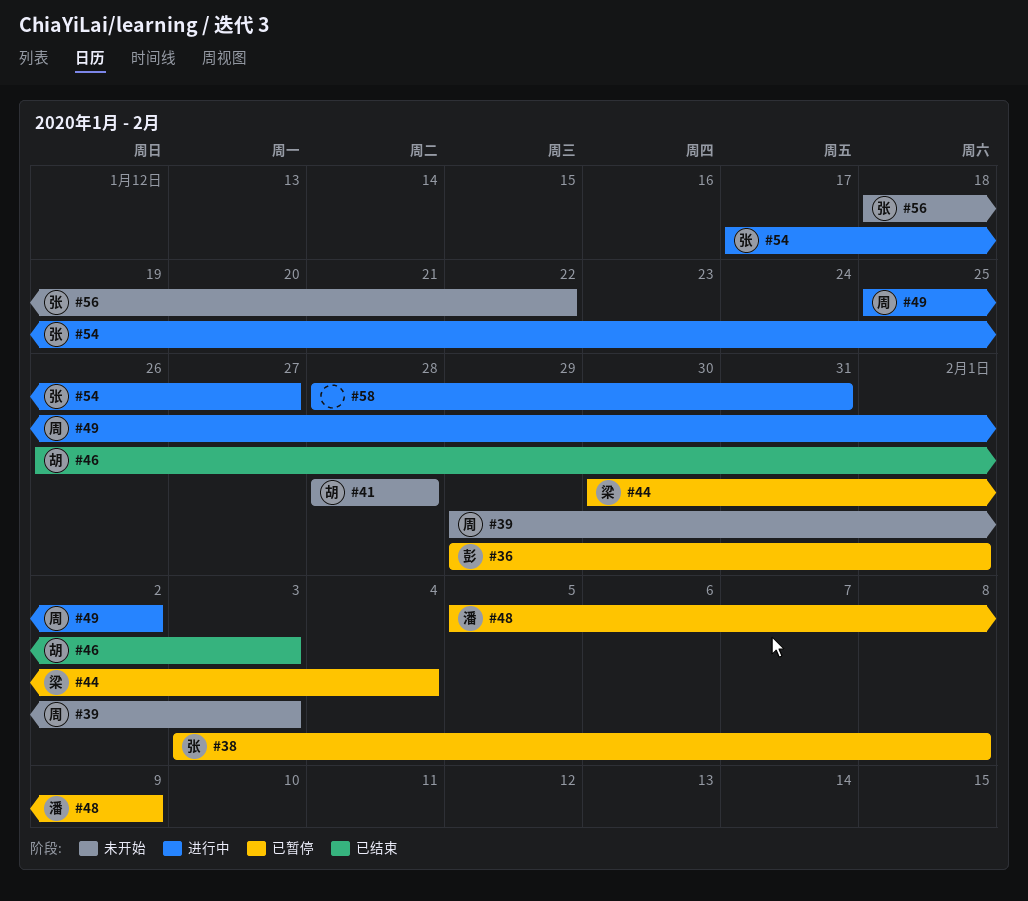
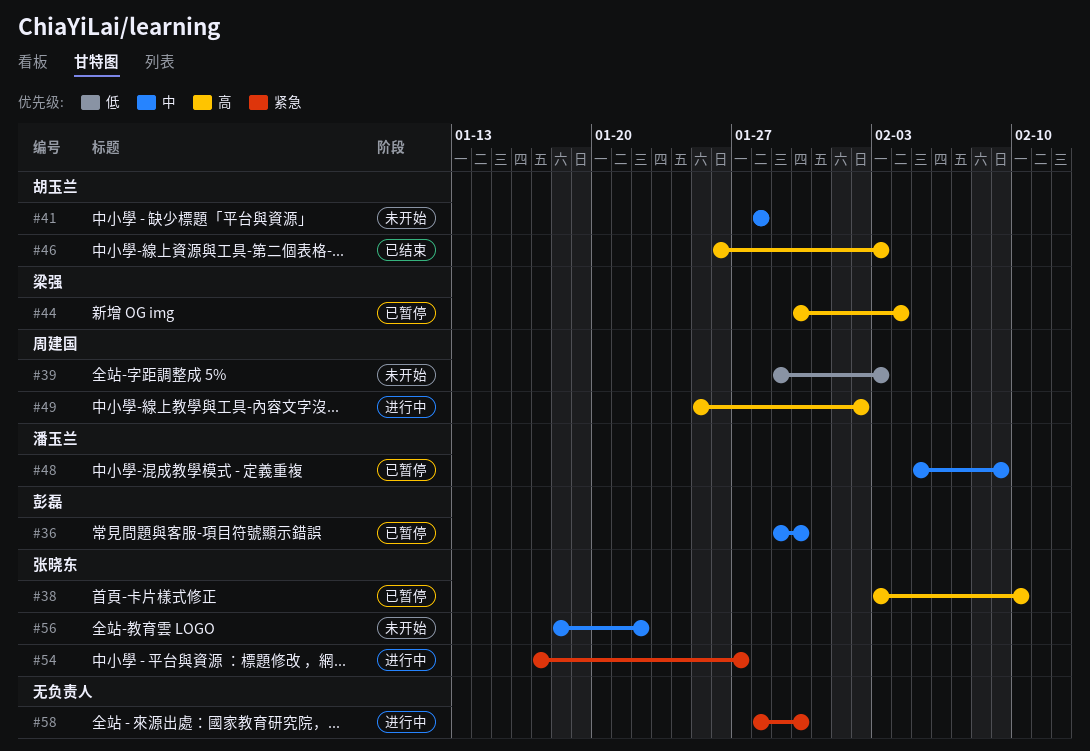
#36, due: Feb 1 -> Jan 30
#38, due: Feb 8 -> Feb 10
#58, due: Jan 31 -> Jan 30

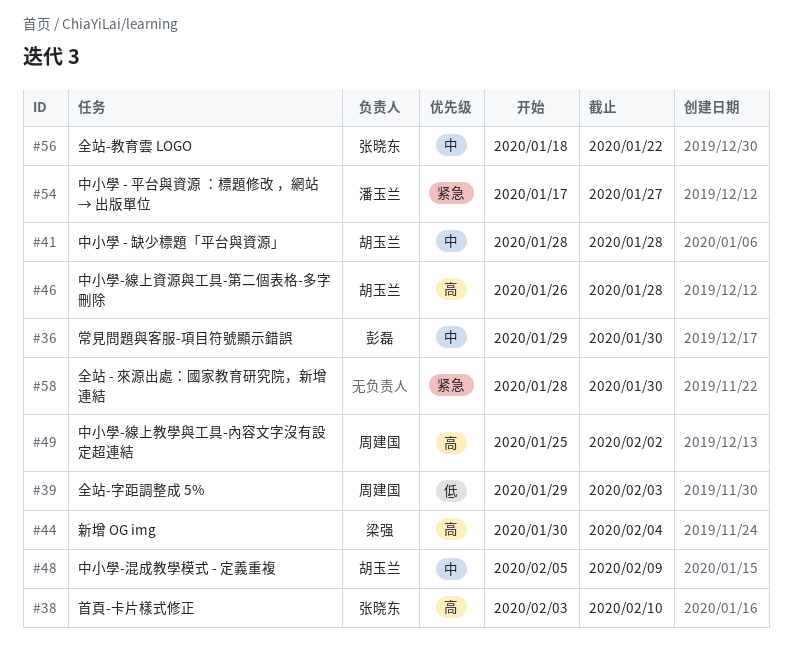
#46, due: Feb 3 -> Jan 28
#48, owner: 潘玉兰 -> 胡玉兰
#54, owner: 张晓东 -> 潘玉兰

